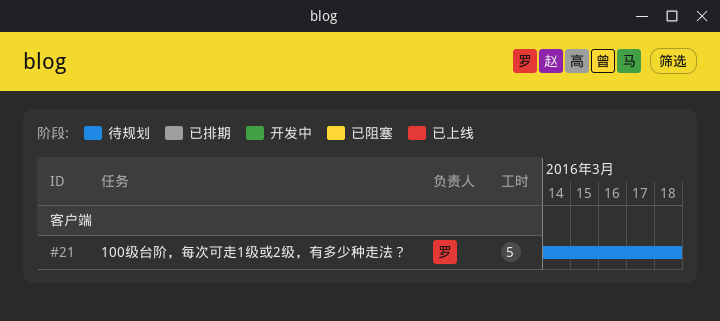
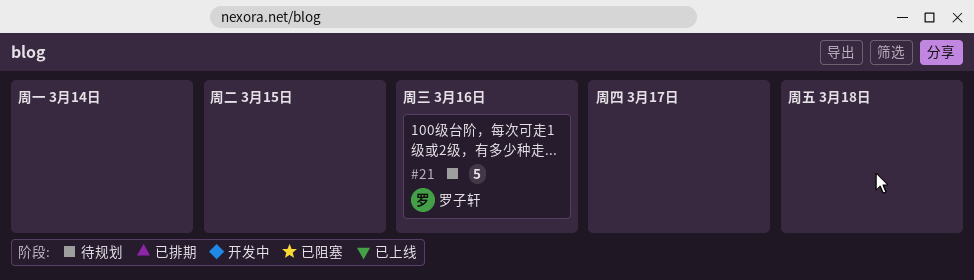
#21, due: Mar 18 -> Mar 16

